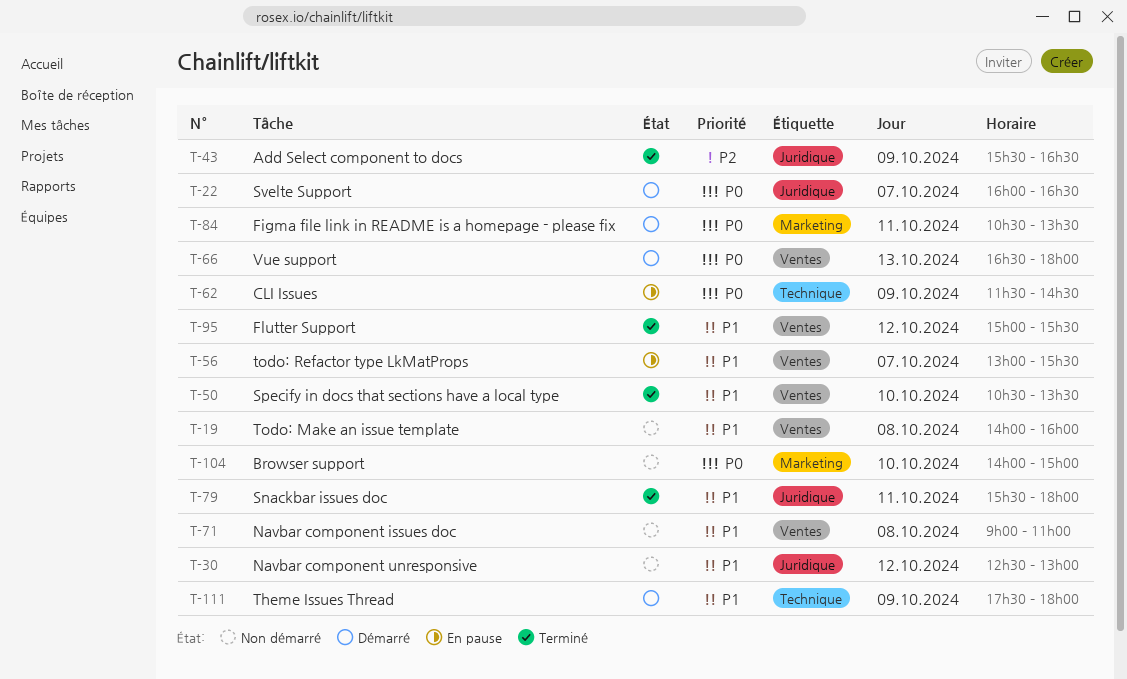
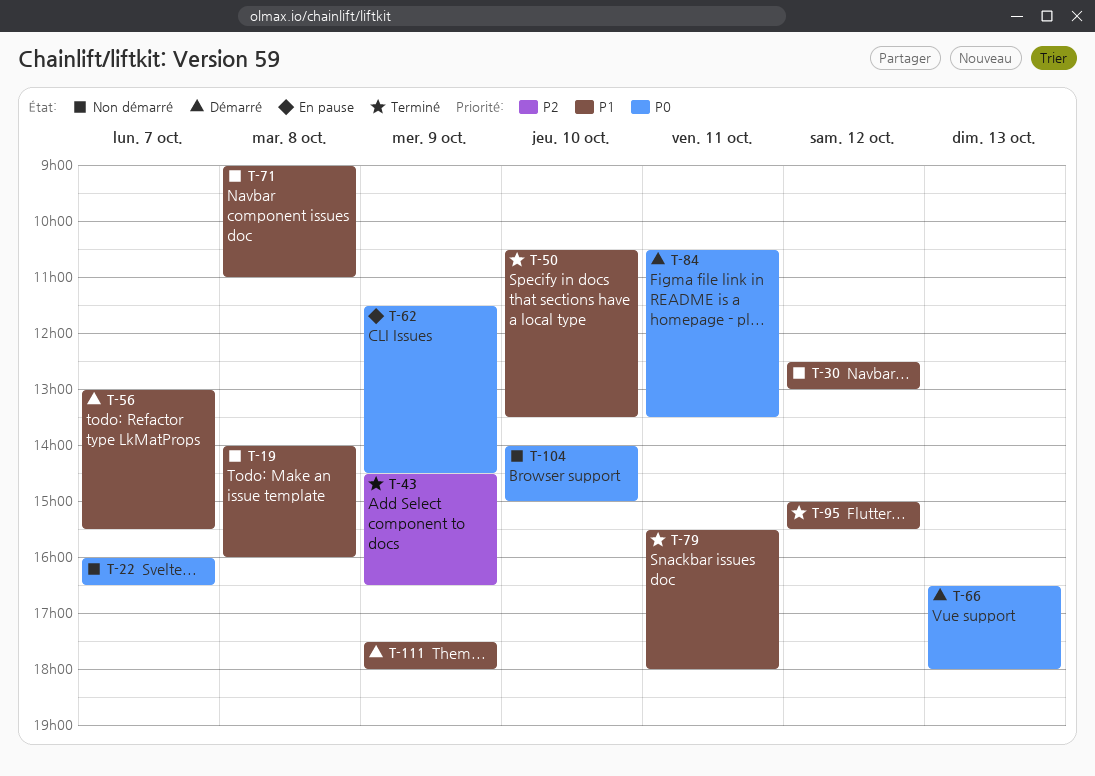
T-22, status: Démarré -> Non démarré
T-43, begins: 15:30 -> 14:30
T-56, status: En pause -> Démarré

